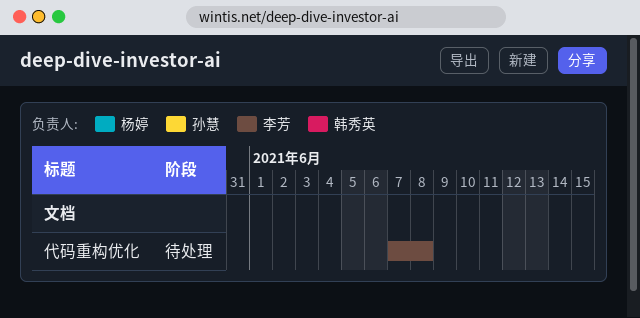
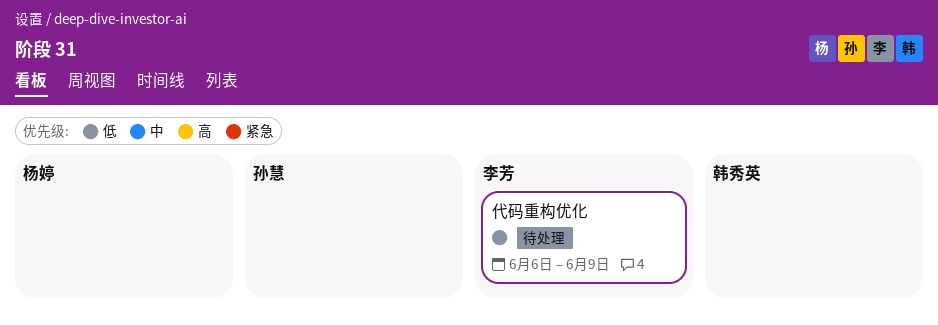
代码重构优化, start: Jun 7 -> Jun 6
代码重构优化, due: Jun 8 -> Jun 9

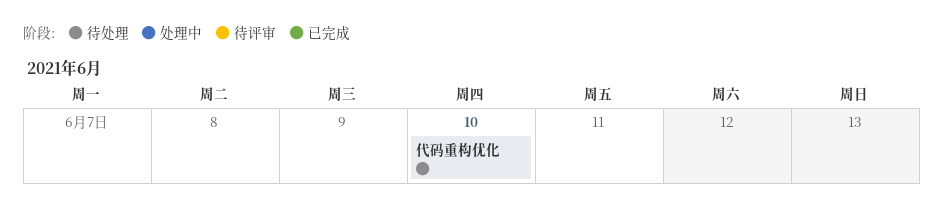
代码重构优化, due: Jun 9 -> Jun 10

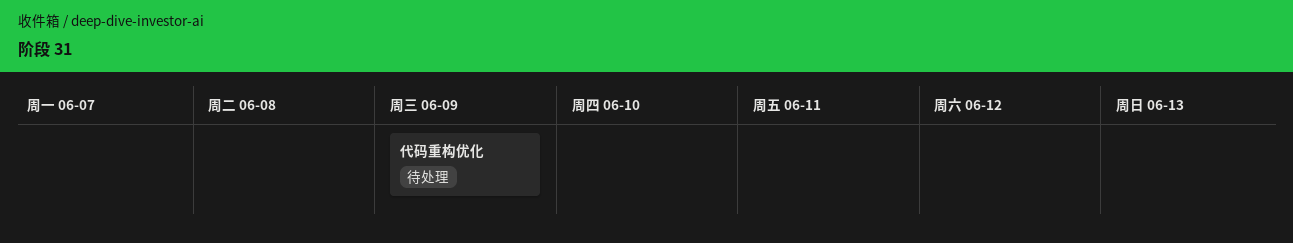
代码重构优化, due: Jun 10 -> Jun 9

